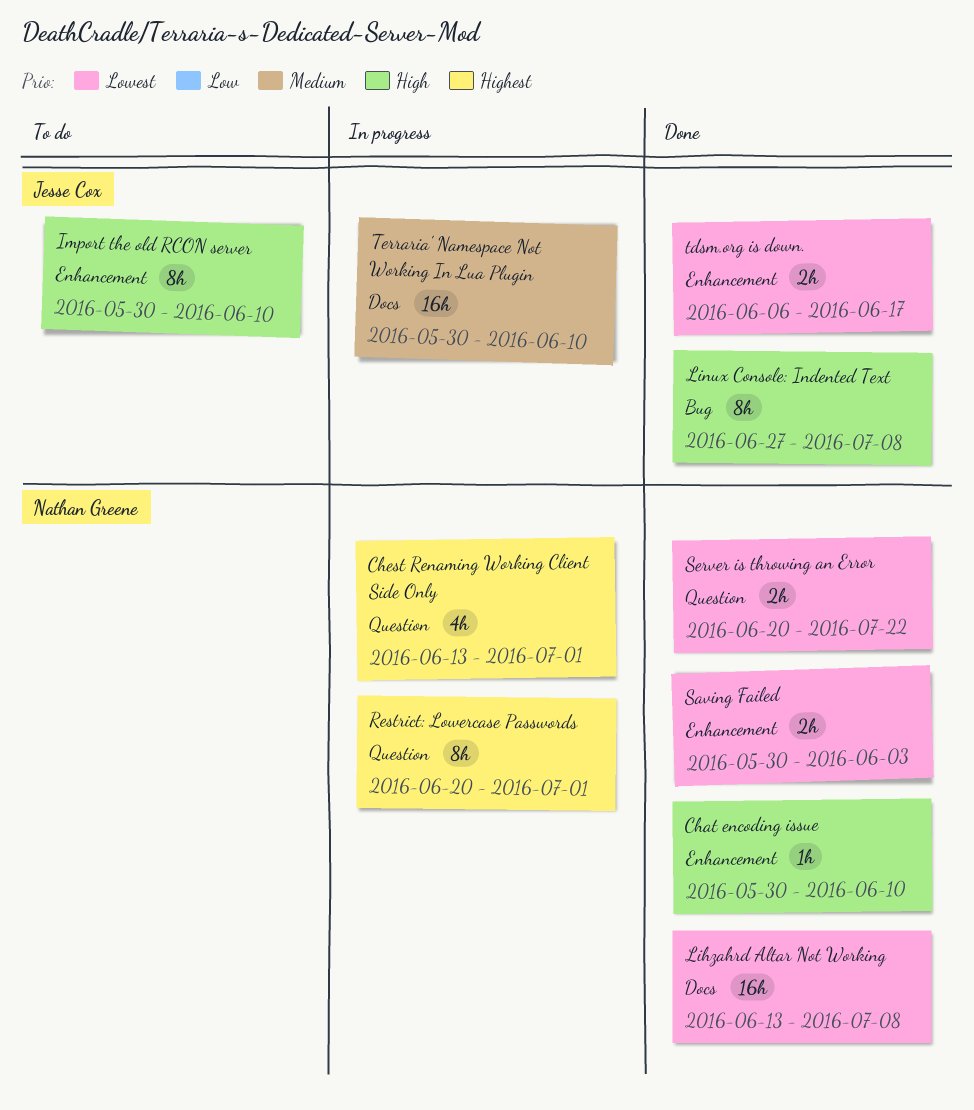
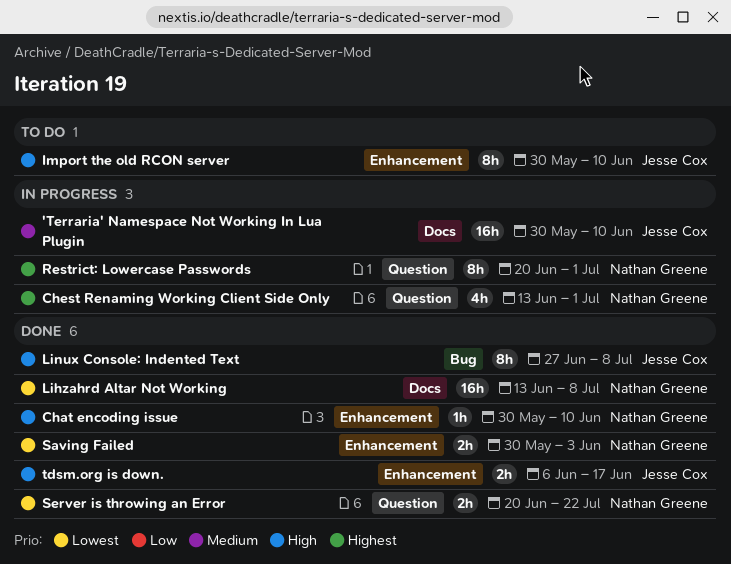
tdsm.org is down., priority: Lowest -> High

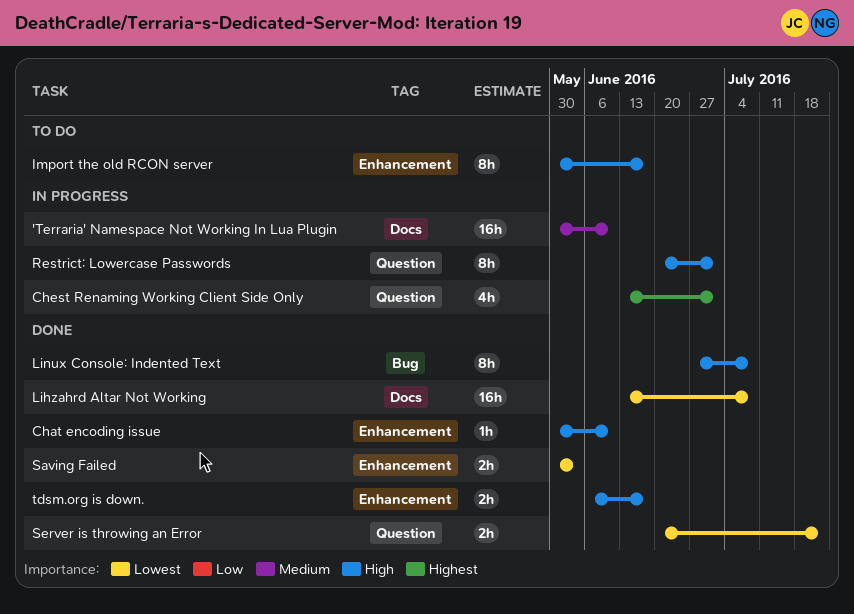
Import the old RCON server, due: Jun 10 -> Jun 17
Restrict: Lowercase Passwords, priority: Highest -> High

